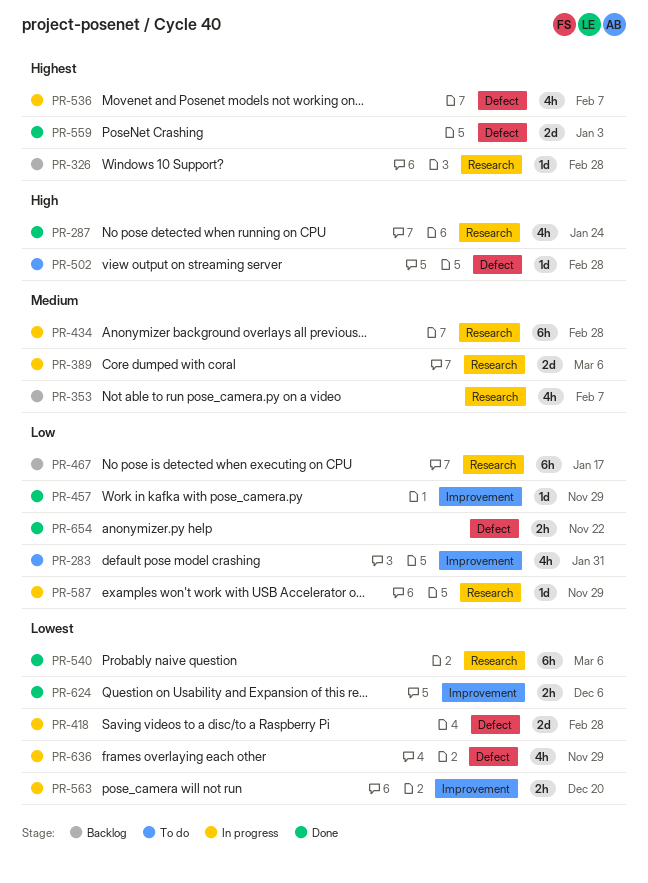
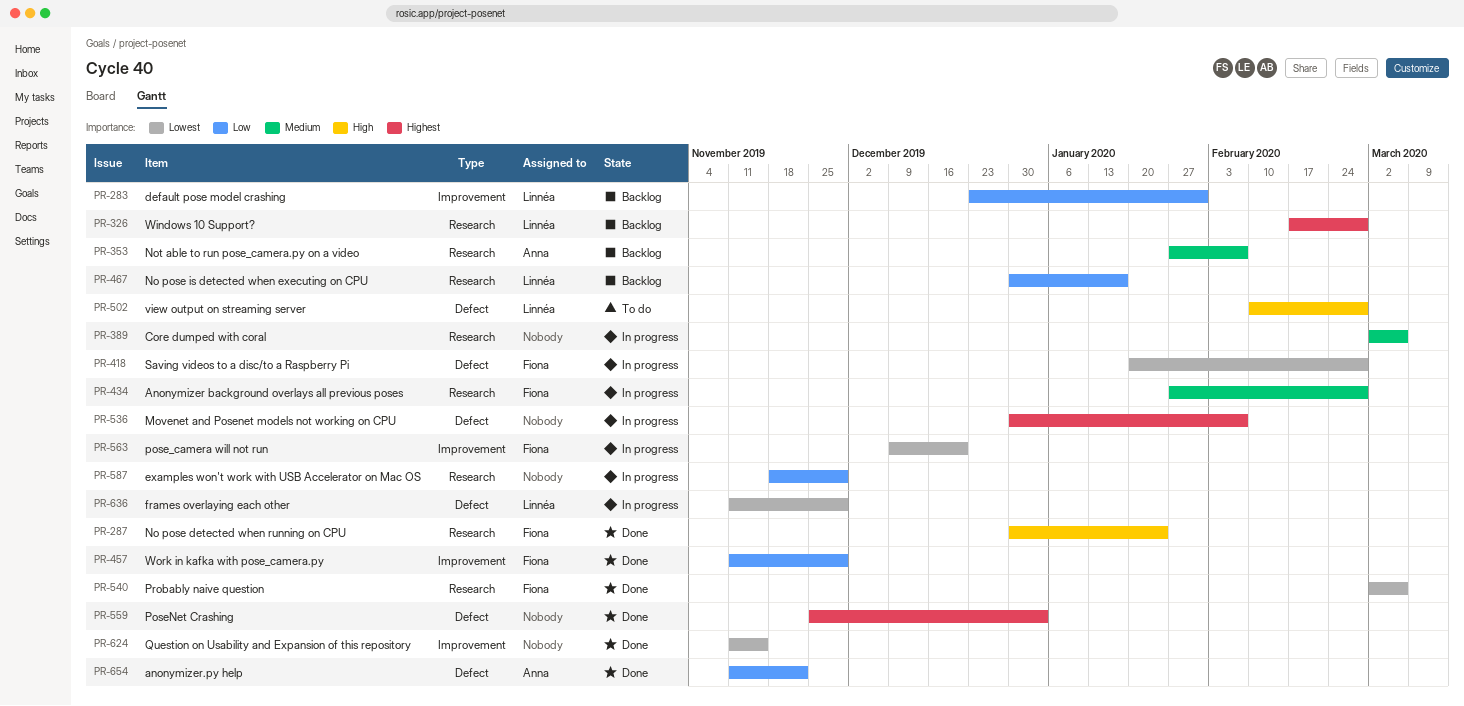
PR-283, status: To do -> Backlog
PR-624, due: Dec 6 -> Nov 15

